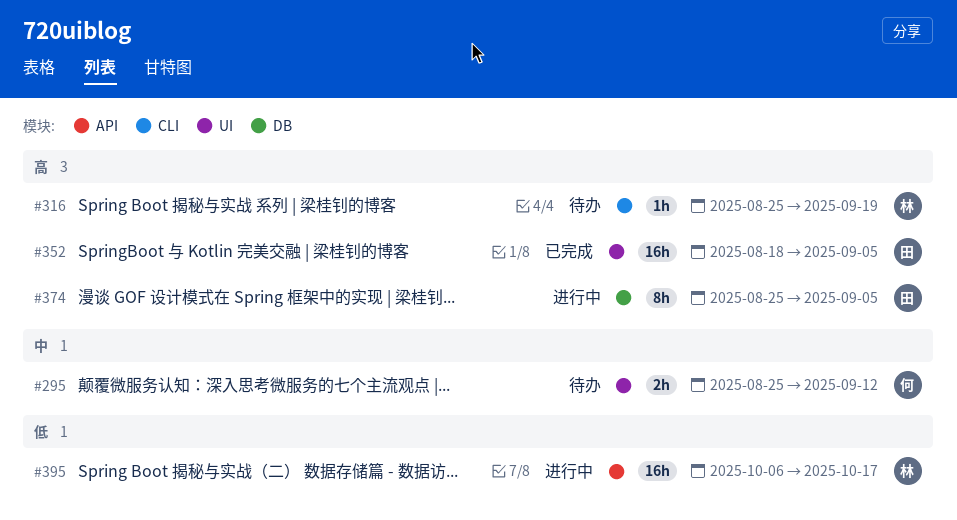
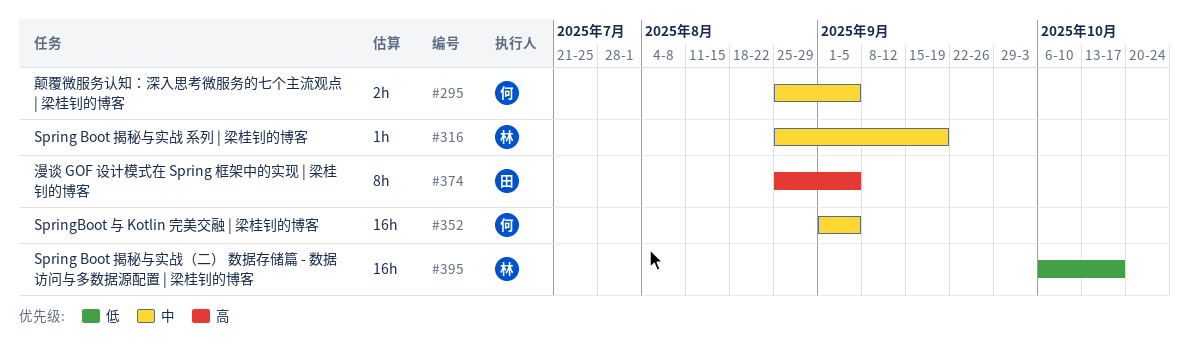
#295, due: Sep 12 -> Sep 5
#316, priority: 高 -> 中
#352, owner: 田 -> 何
#352, priority: 高 -> 中
#352, start: Aug 18 -> Sep 1

